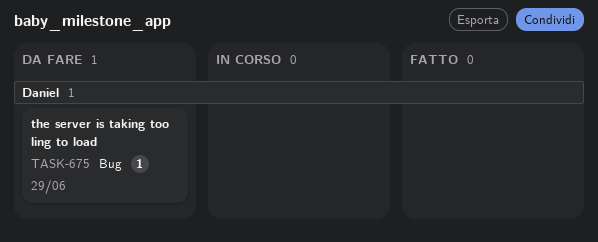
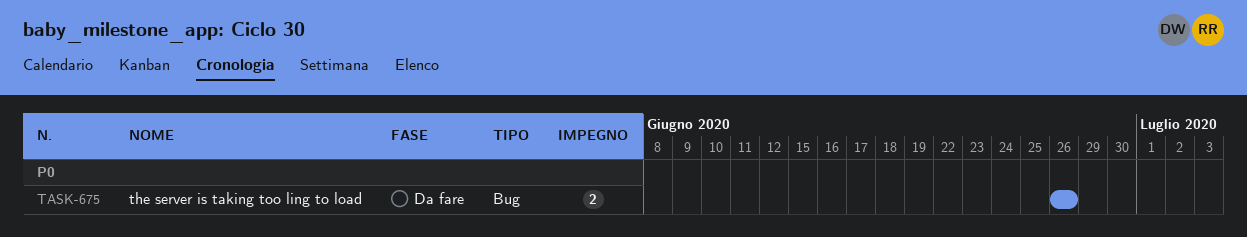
TASK-675, estimate: 1 -> 2
TASK-675, due: Jun 29 -> Jun 26

